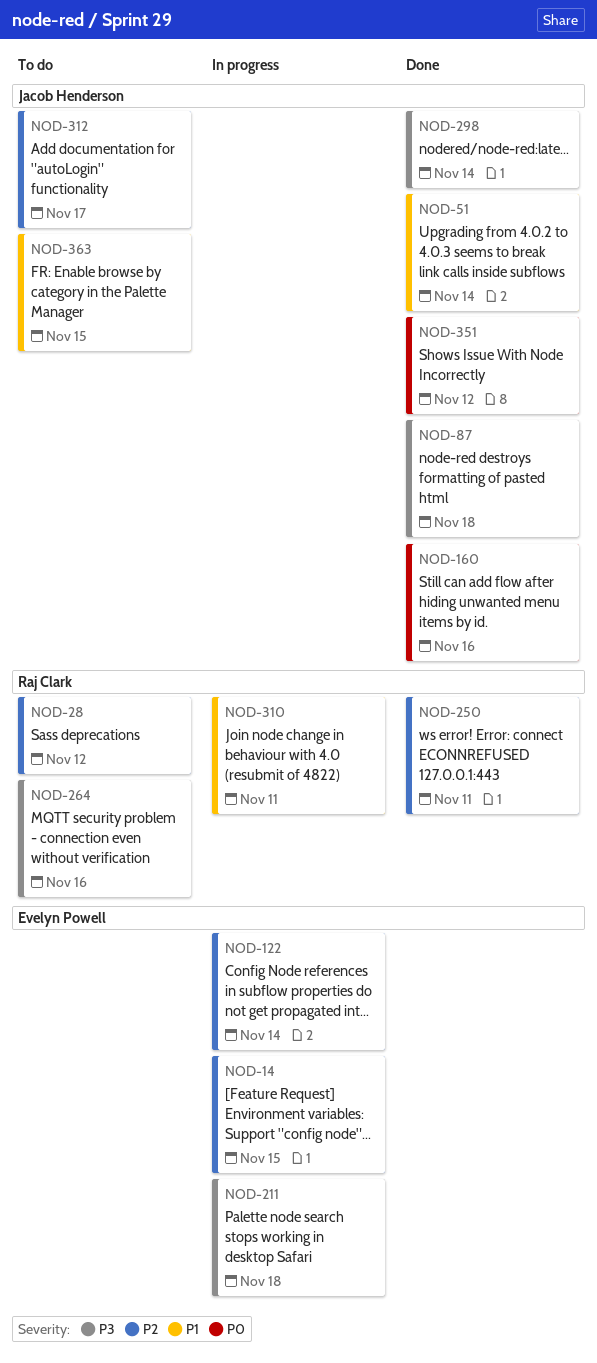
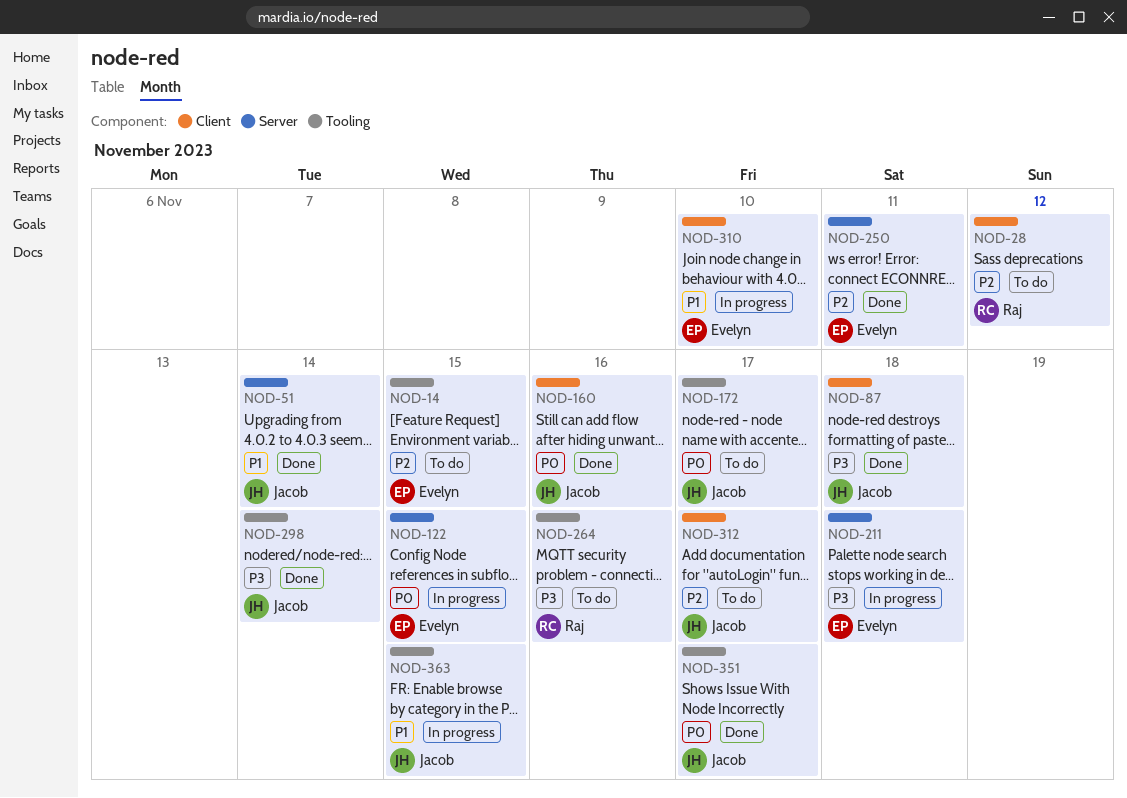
NOD-14, status: In progress -> To do
NOD-122, priority: P2 -> P0
NOD-122, due: Nov 14 -> Nov 15
NOD-172: none -> present
NOD-250, owner: Raj Clark -> Evelyn Powell
NOD-310, owner: Raj Clark -> Evelyn Powell
NOD-310, due: Nov 11 -> Nov 10
NOD-351, due: Nov 12 -> Nov 17
NOD-363, status: To do -> In progress

